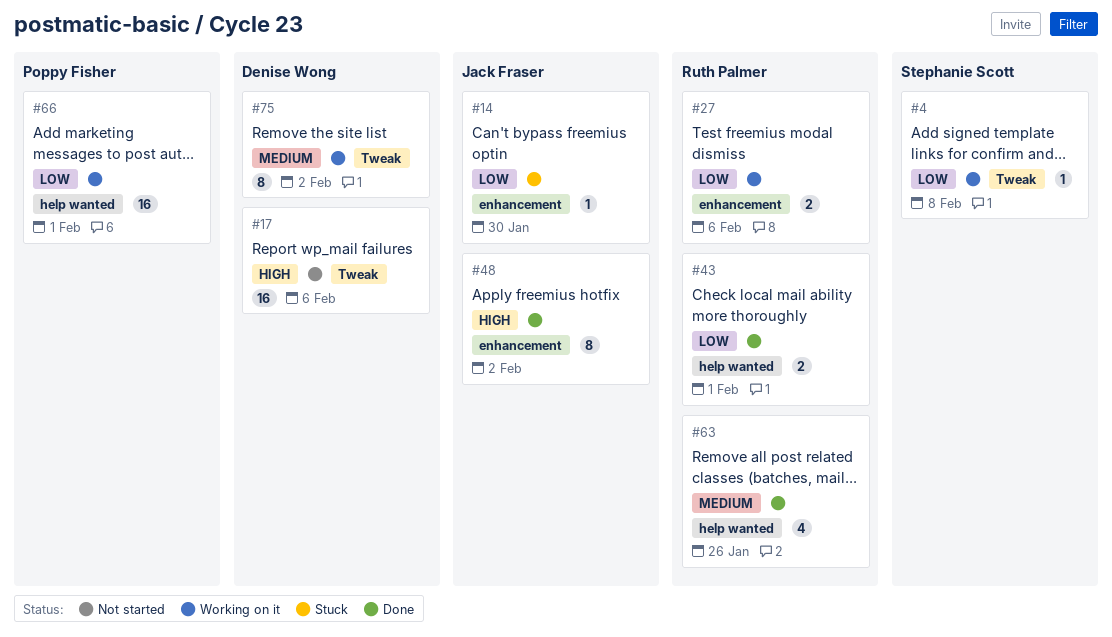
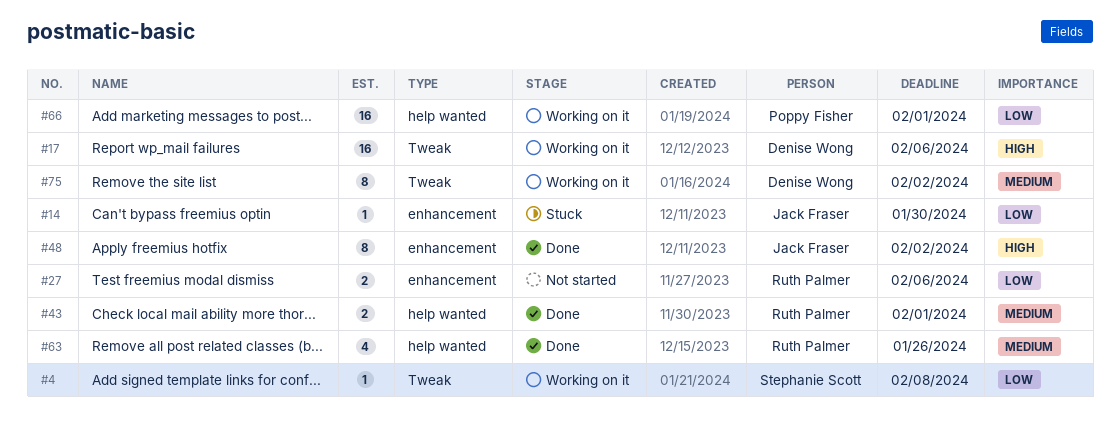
#17, status: Not started -> Working on it
#27, status: Working on it -> Not started
#43, priority: Low -> Medium

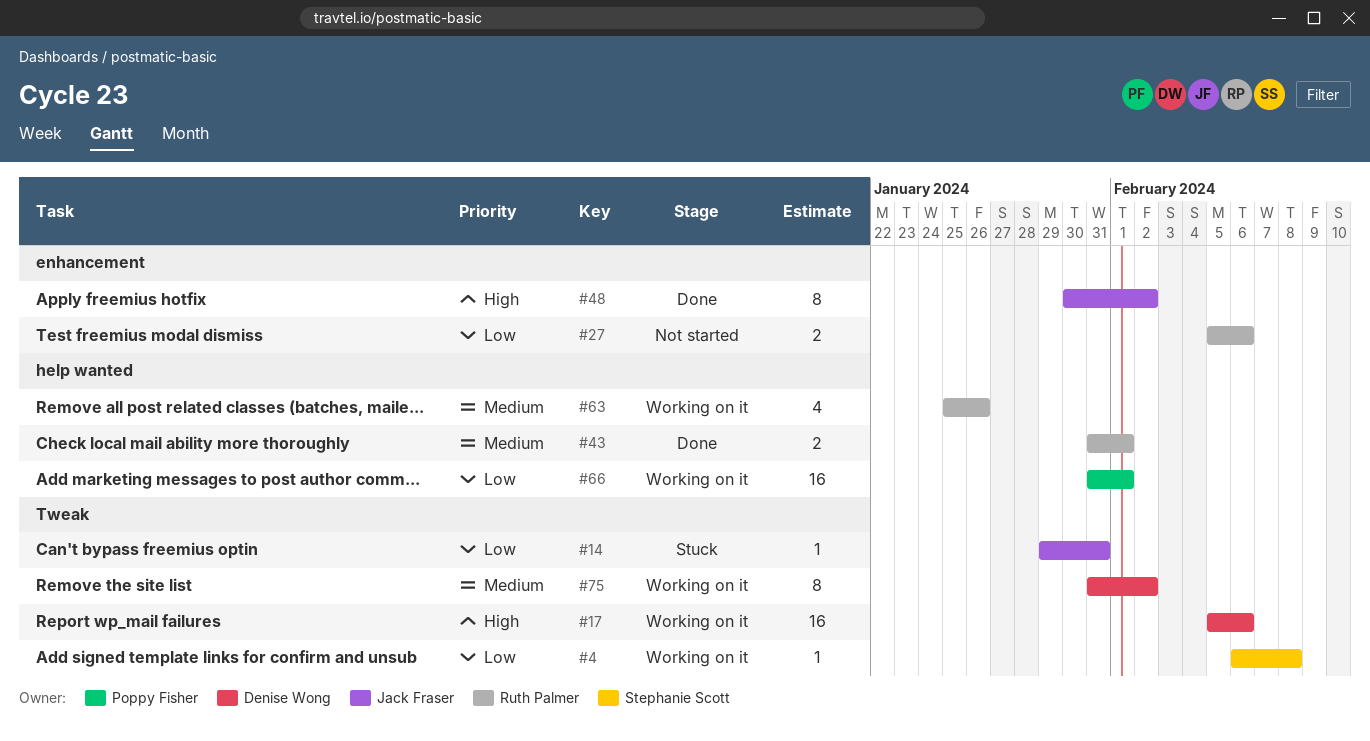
#14, label: enhancement -> Tweak
#14, due: Jan 30 -> Jan 31
#63, status: Done -> Working on it

